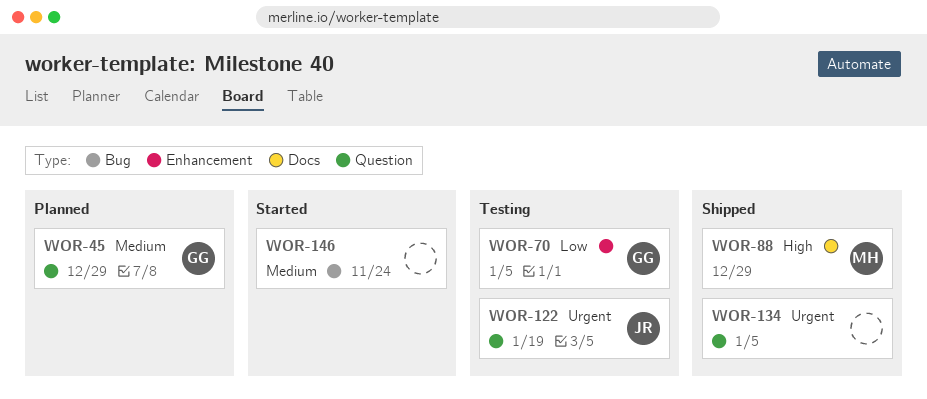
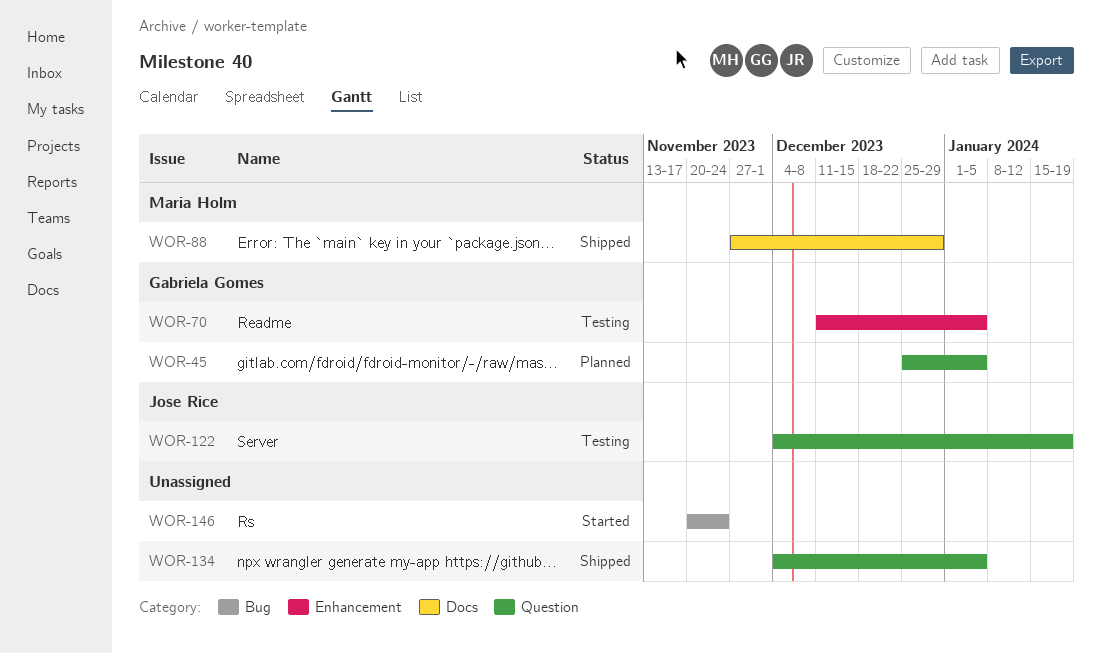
WOR-45, due: Dec 29 -> Jan 5

